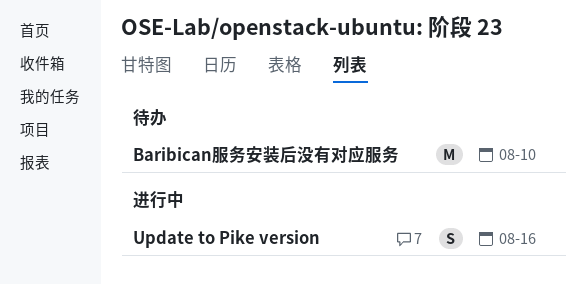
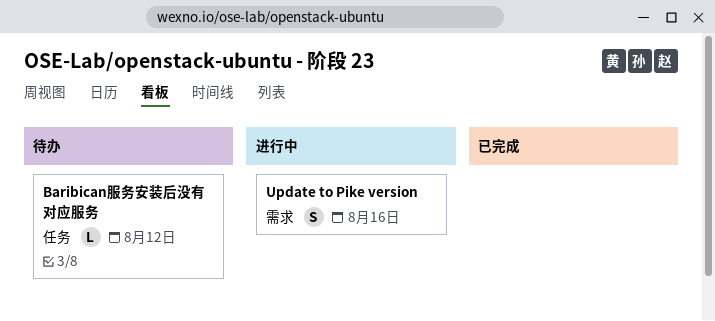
Baribican服务安装后没有对应服务, estimate: M -> L
Baribican服务安装后没有对应服务, due: Aug 10 -> Aug 12

